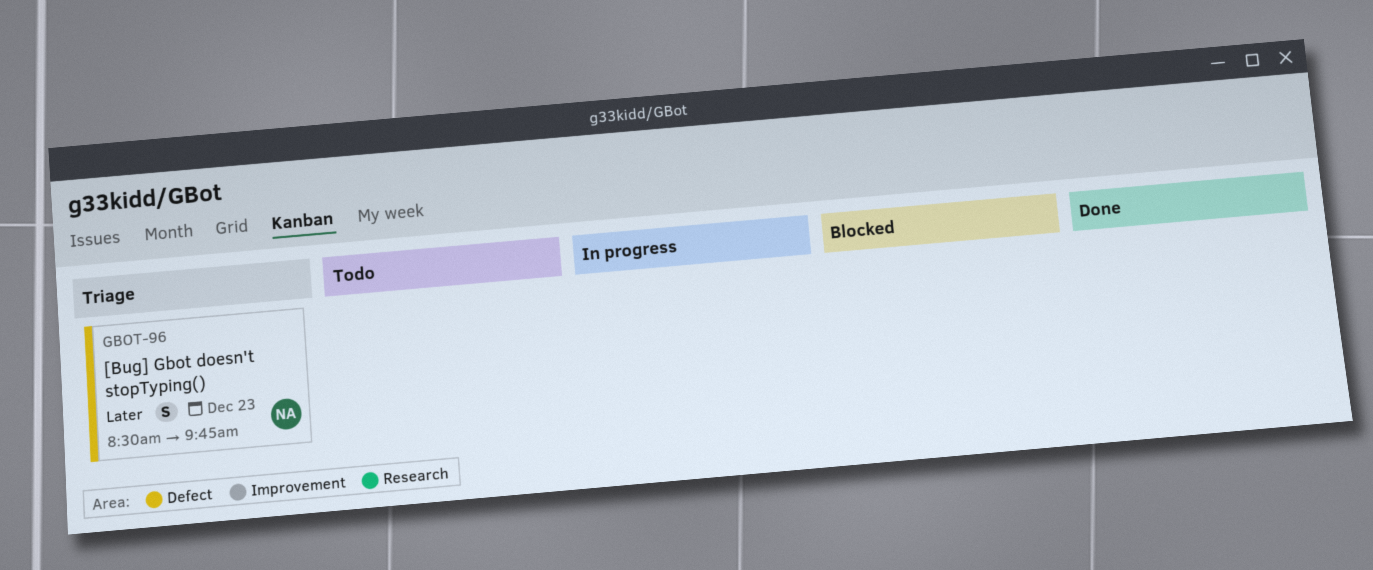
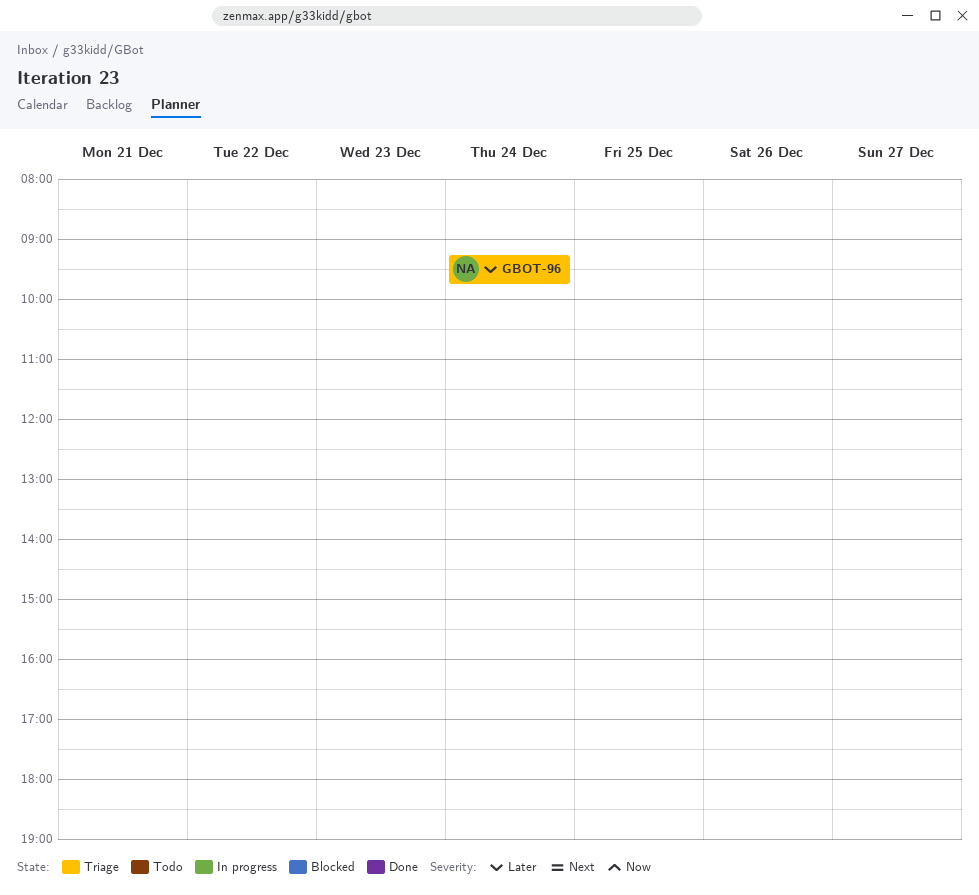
GBOT-96, day: Dec 23 -> Dec 24
GBOT-96, begins: 08:30 -> 09:15

